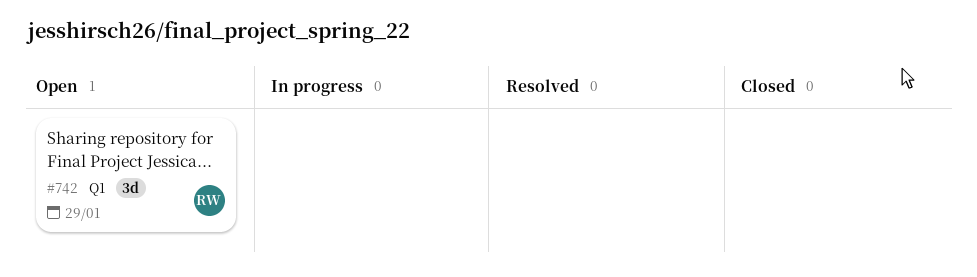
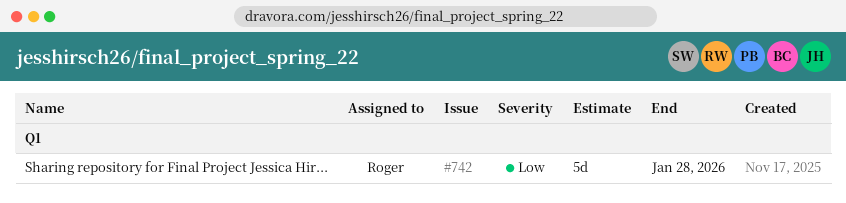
#742, estimate: 3d -> 5d
#742, due: Jan 29 -> Jan 28

